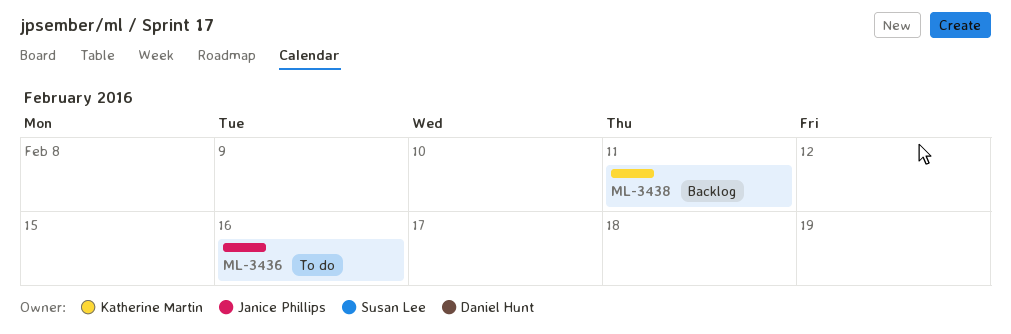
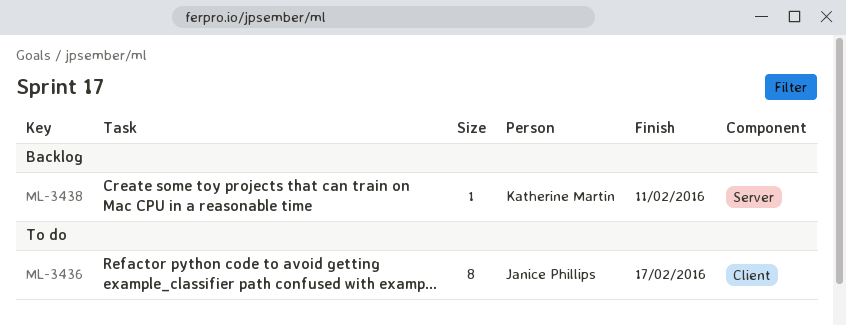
ML-3436, due: Feb 16 -> Feb 17

